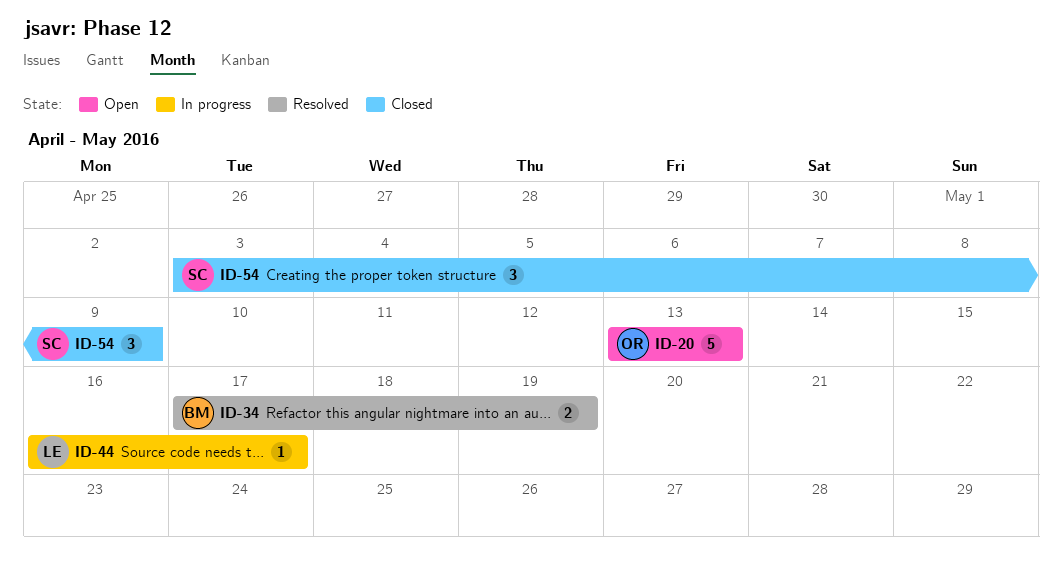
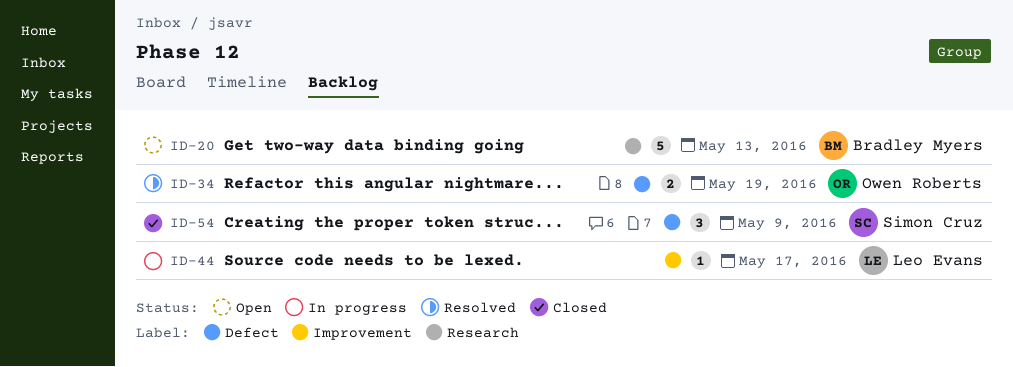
ID-20, owner: Owen Roberts -> Bradley Myers
ID-34, owner: Bradley Myers -> Owen Roberts

